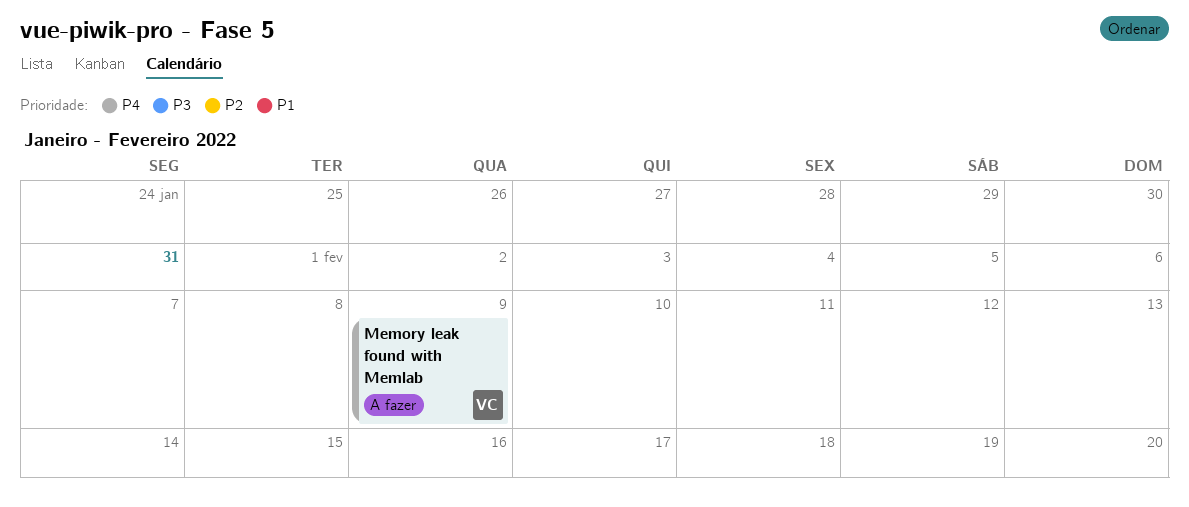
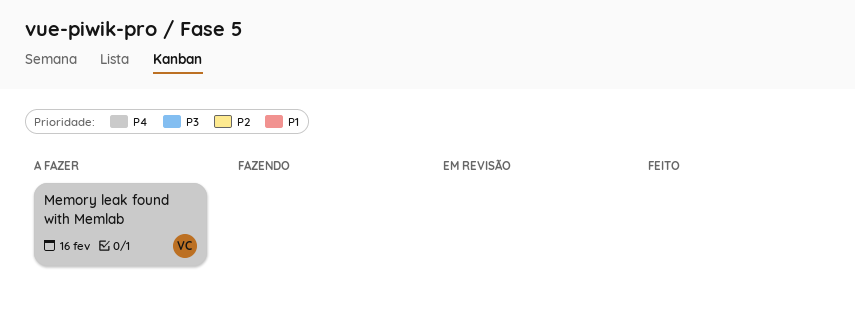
Memory leak found with Memlab, due: Feb 9 -> Feb 16

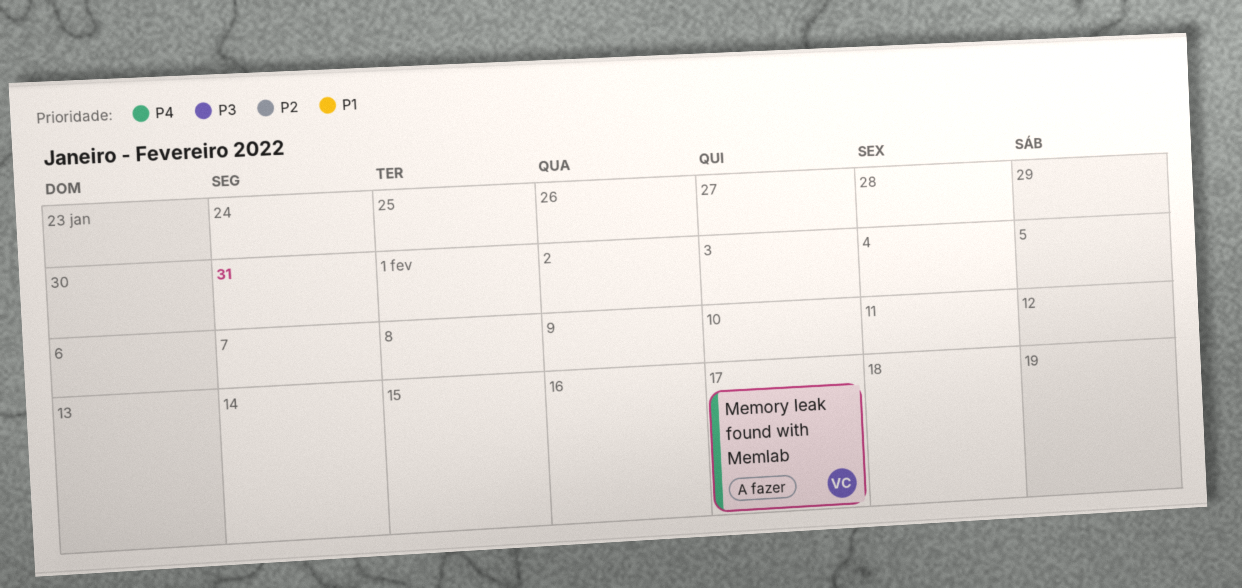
Memory leak found with Memlab, due: Feb 16 -> Feb 17

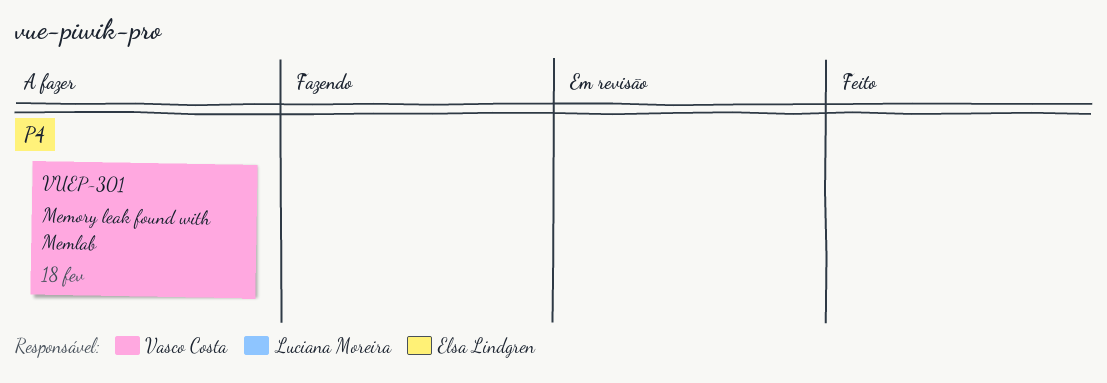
Memory leak found with Memlab, due: Feb 17 -> Feb 18

